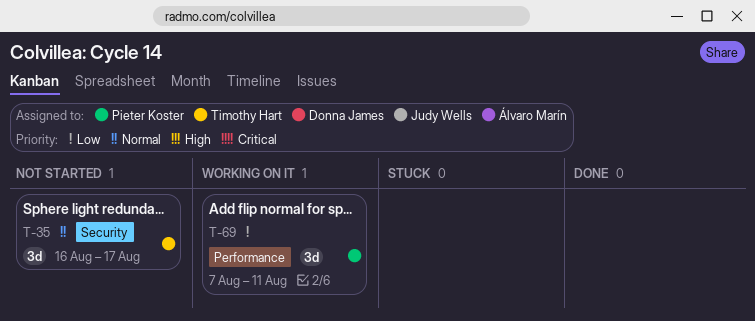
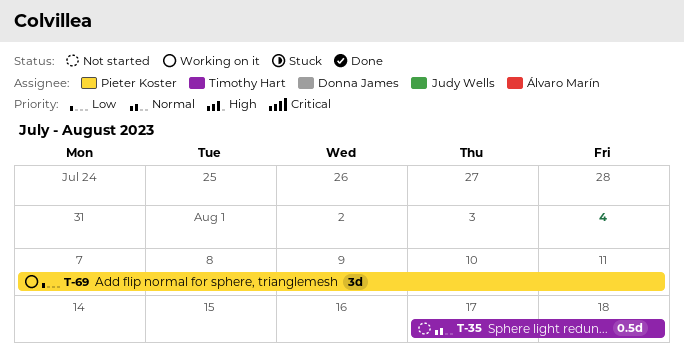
T-35, estimate: 3d -> 0.5d
T-35, start: Aug 16 -> Aug 17
T-35, due: Aug 17 -> Aug 18

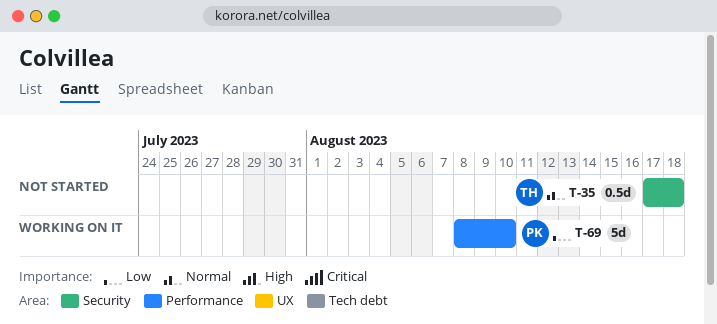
T-69, estimate: 3d -> 5d
T-69, start: Aug 7 -> Aug 8
T-69, due: Aug 11 -> Aug 10

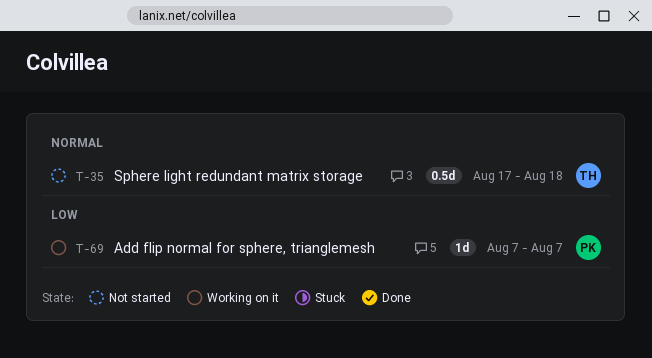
T-69, estimate: 5d -> 1d
T-69, start: Aug 8 -> Aug 7
T-69, due: Aug 10 -> Aug 7

